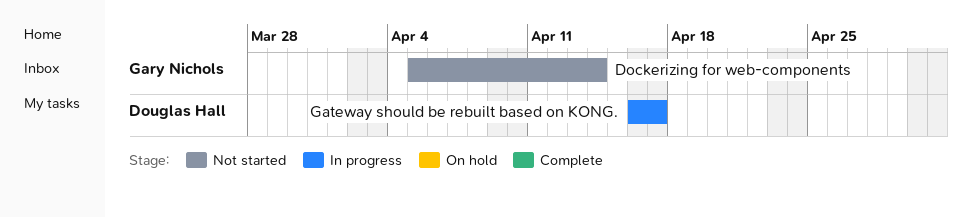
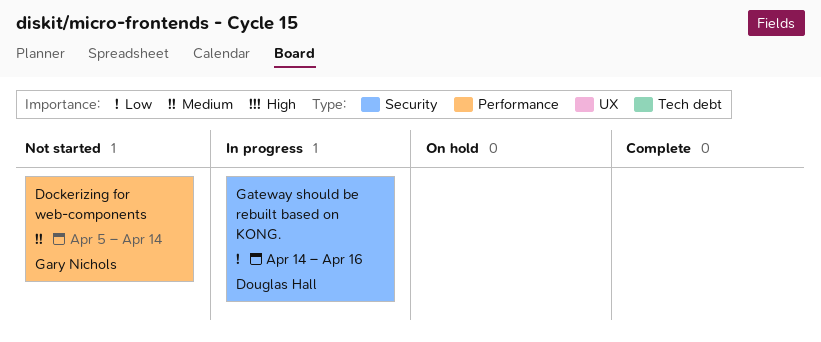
Gateway should be rebuilt based on KONG., start: Apr 16 -> Apr 14
Gateway should be rebuilt based on KONG., due: Apr 17 -> Apr 16

